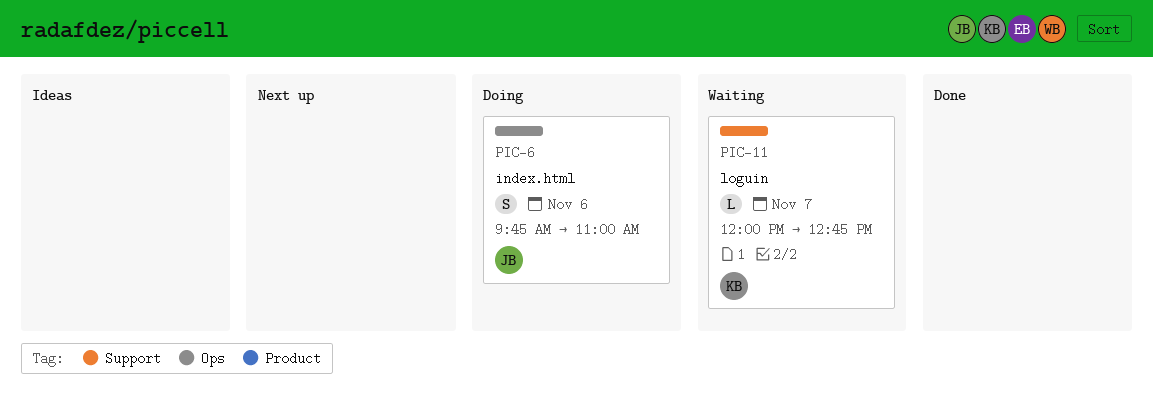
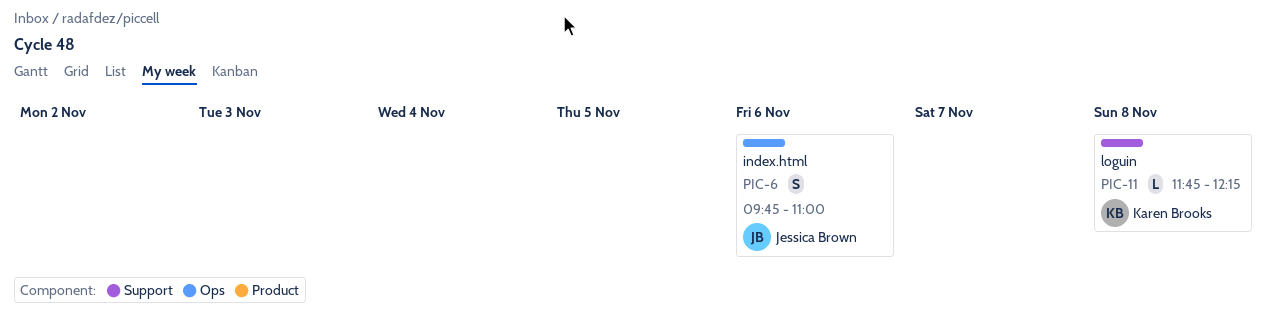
PIC-11, day: Nov 7 -> Nov 8
PIC-11, begins: 12:00 -> 11:45
PIC-11, ends: 12:45 -> 12:15

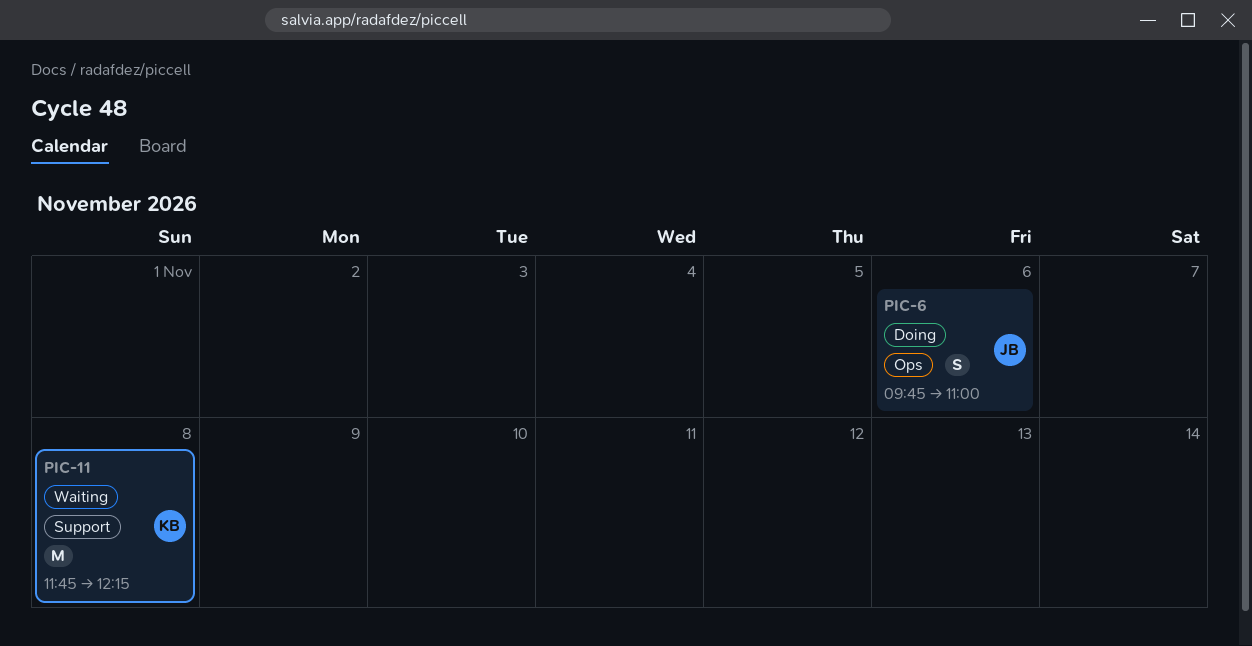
PIC-11, estimate: L -> M

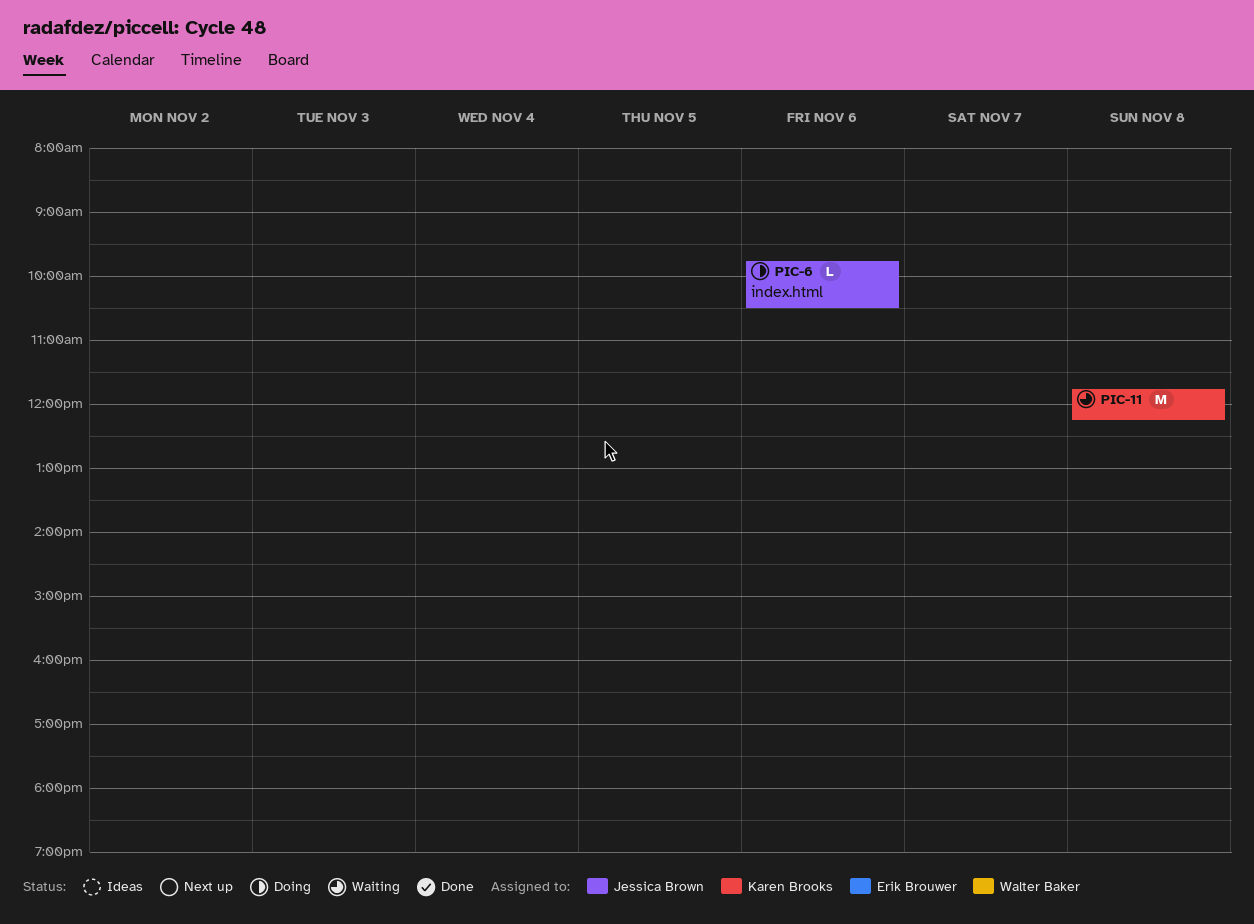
PIC-6, estimate: S -> L
PIC-6, ends: 11:00 -> 10:30

